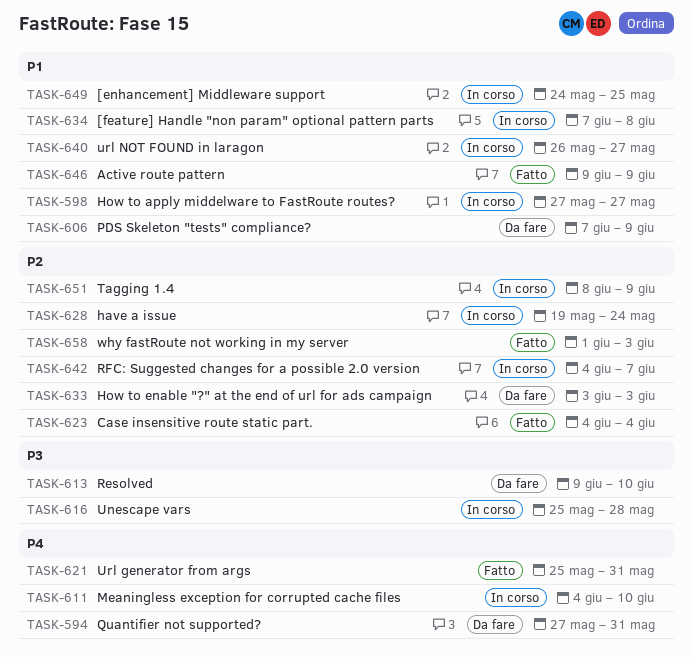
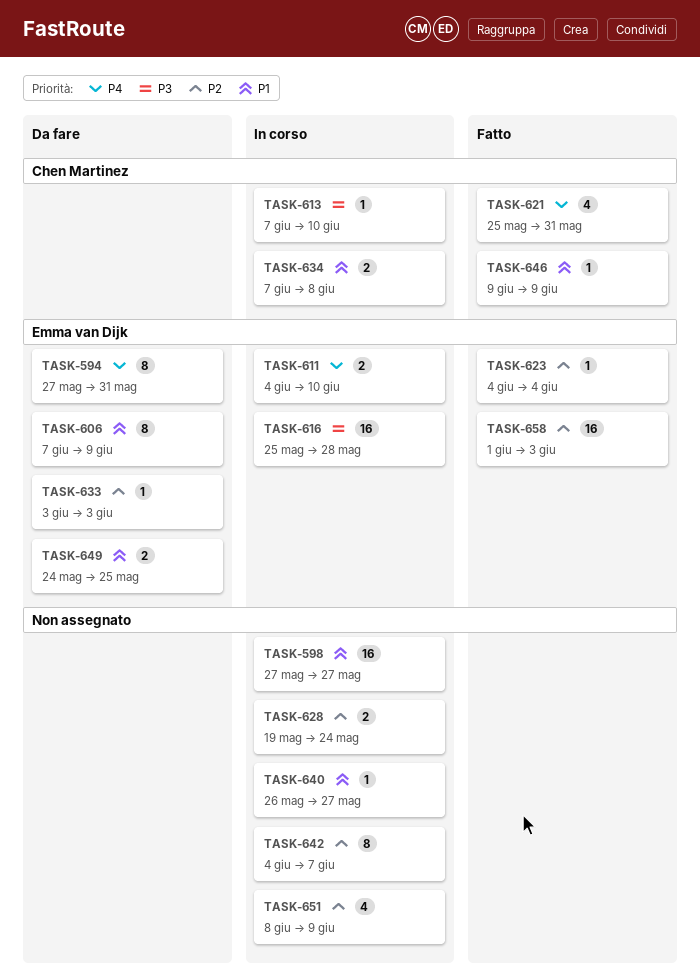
TASK-613, status: Da fare -> In corso
TASK-613, start: Jun 9 -> Jun 7
TASK-649, status: In corso -> Da fare

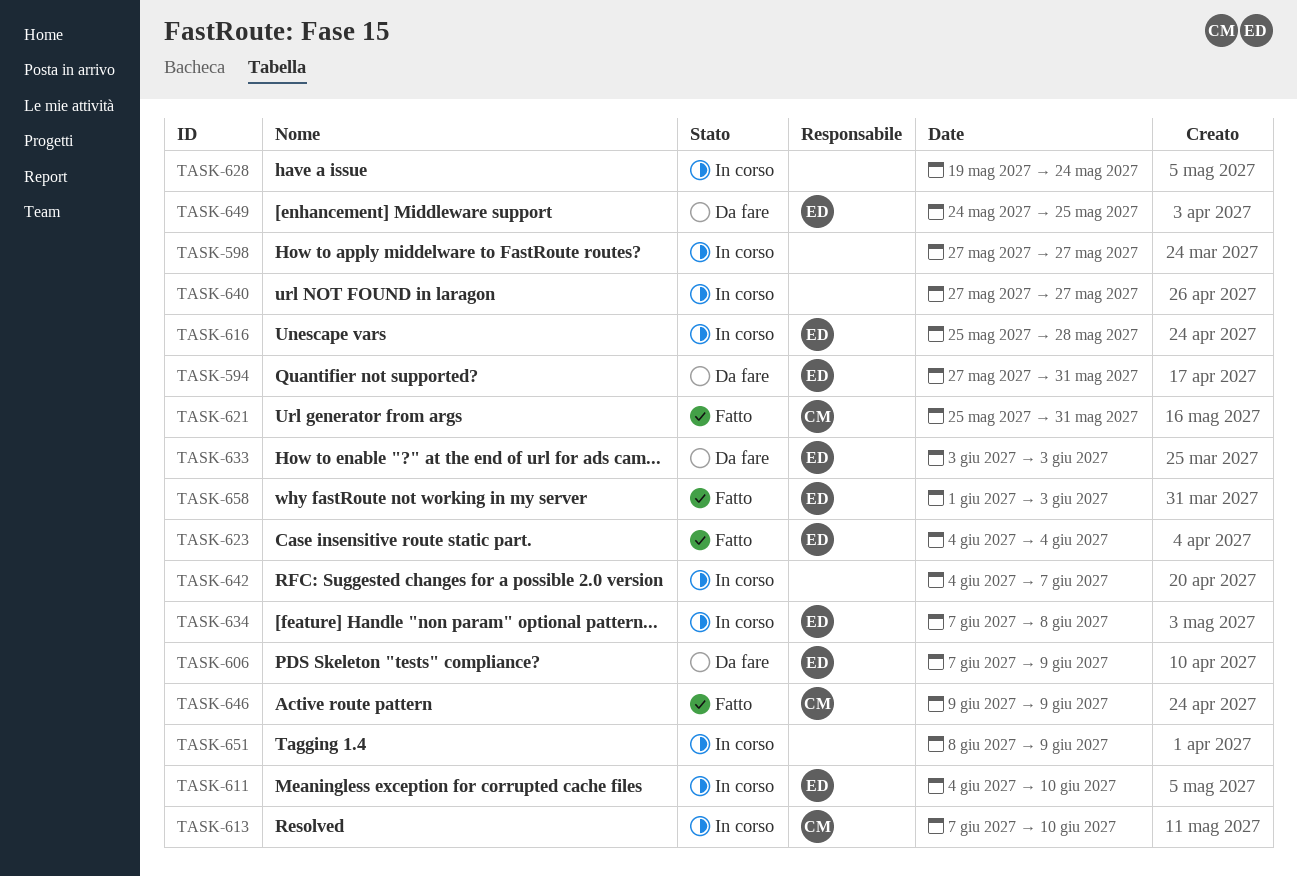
TASK-634, owner: Chen Martinez -> Emma van Dijk
TASK-640, start: May 26 -> May 27

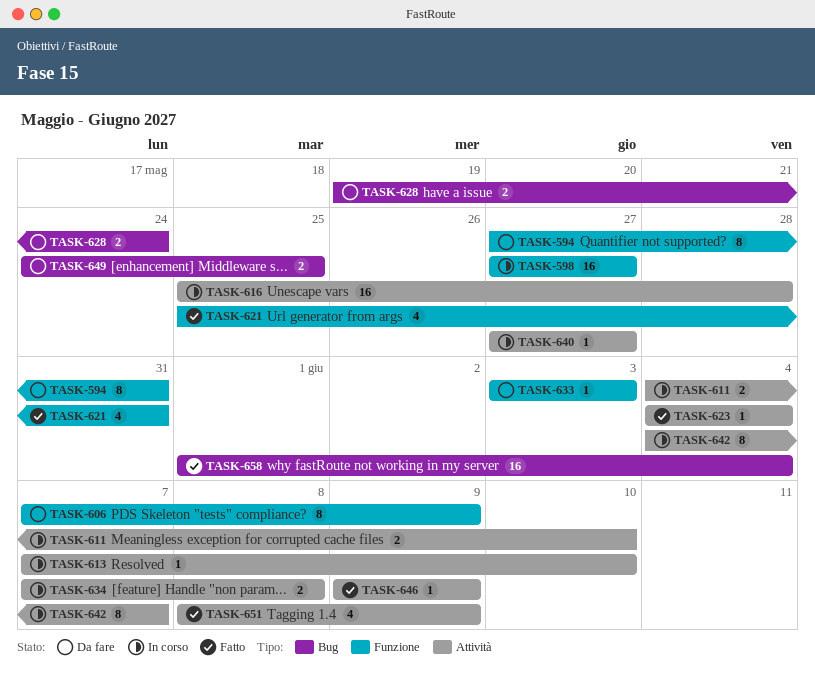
TASK-628, status: In corso -> Da fare
TASK-651, status: In corso -> Fatto
TASK-658, due: Jun 3 -> Jun 4

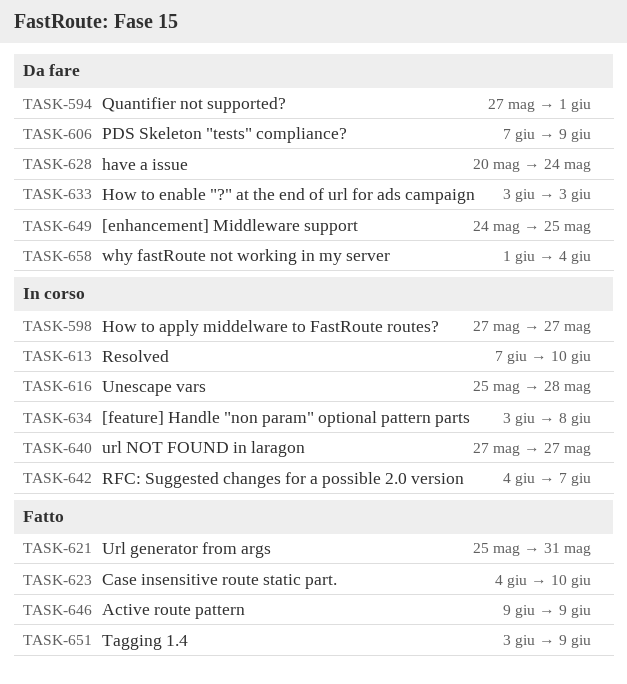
TASK-594, due: May 31 -> Jun 1
TASK-611: present -> none
TASK-623, due: Jun 4 -> Jun 10
TASK-628, start: May 19 -> May 20
TASK-634, start: Jun 7 -> Jun 3
TASK-651, start: Jun 8 -> Jun 3
TASK-658, status: Fatto -> Da fare

